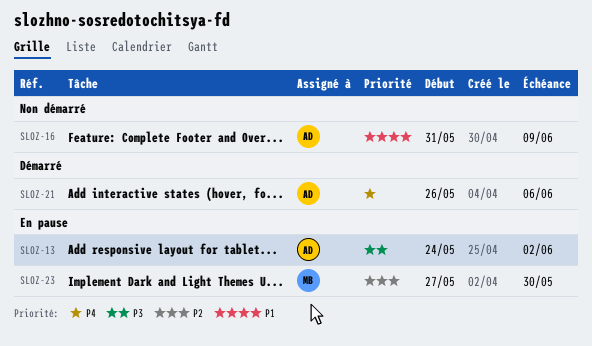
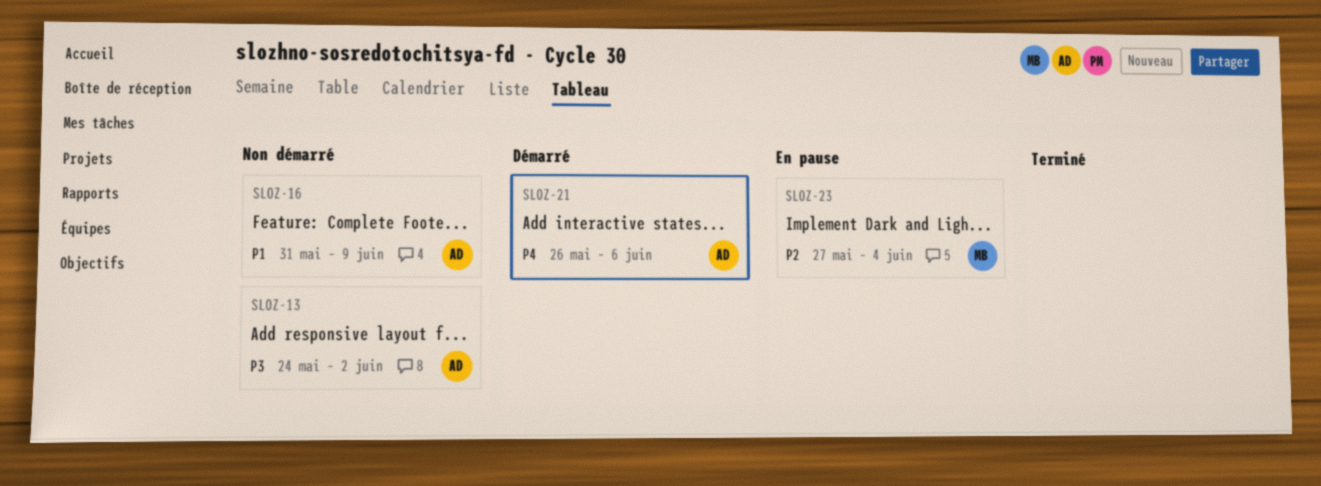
SLOZ-13, status: En pause -> Non démarré
SLOZ-23, due: May 30 -> Jun 4

